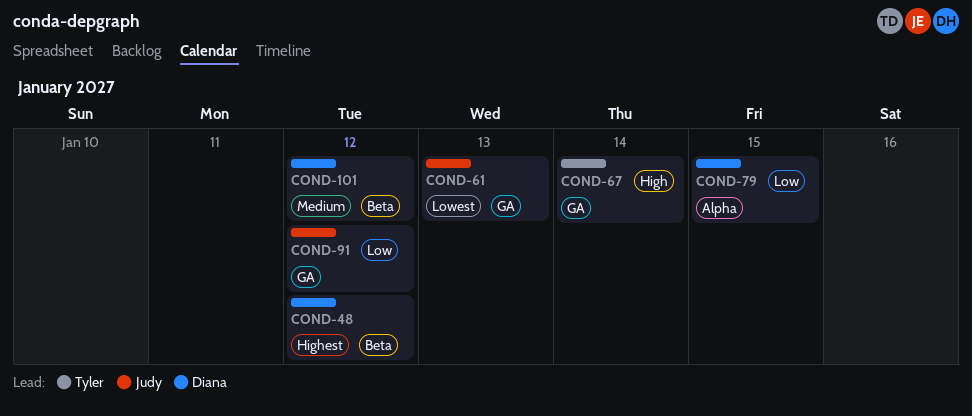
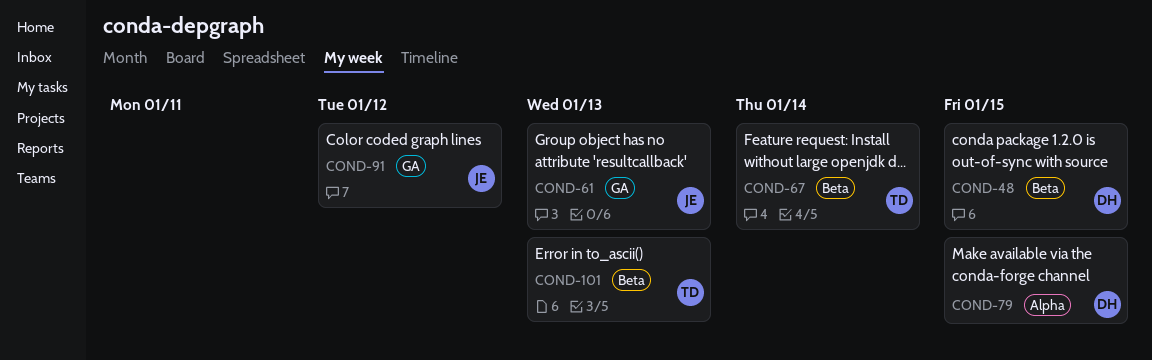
COND-48, due: Jan 12 -> Jan 15
COND-67, label: GA -> Beta
COND-101, owner: Diana -> Tyler
COND-101, due: Jan 12 -> Jan 13

